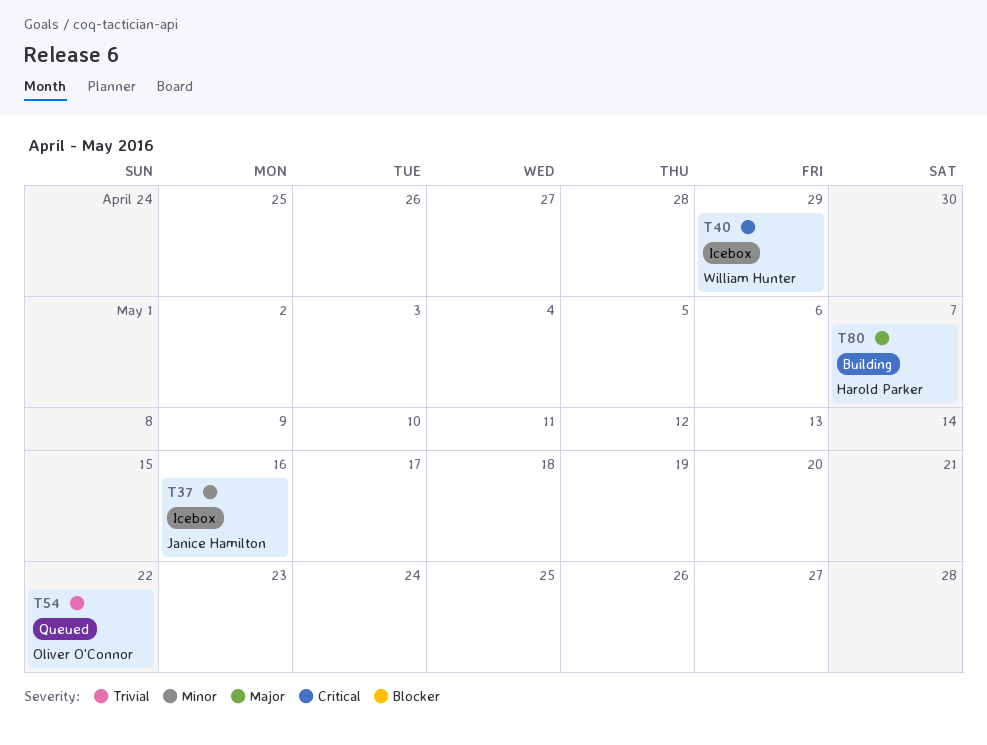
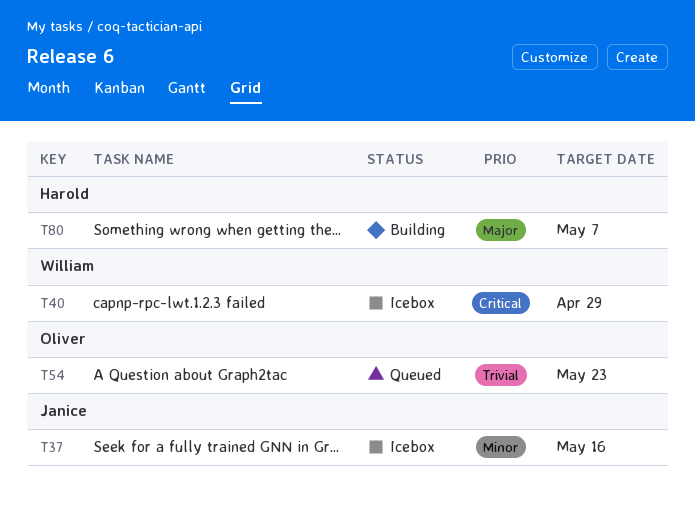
T54, due: May 22 -> May 23

